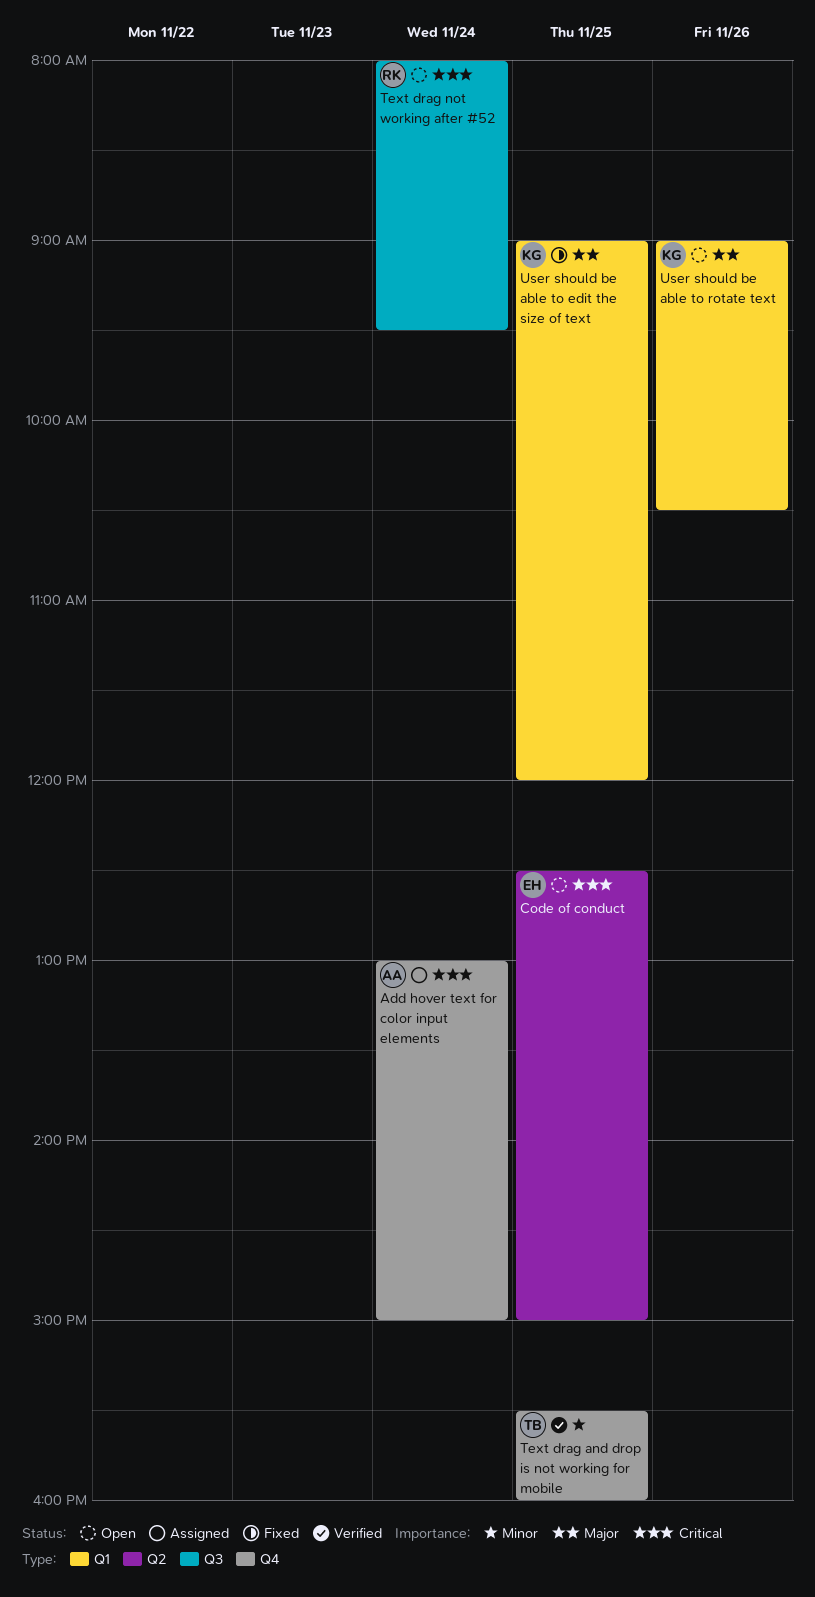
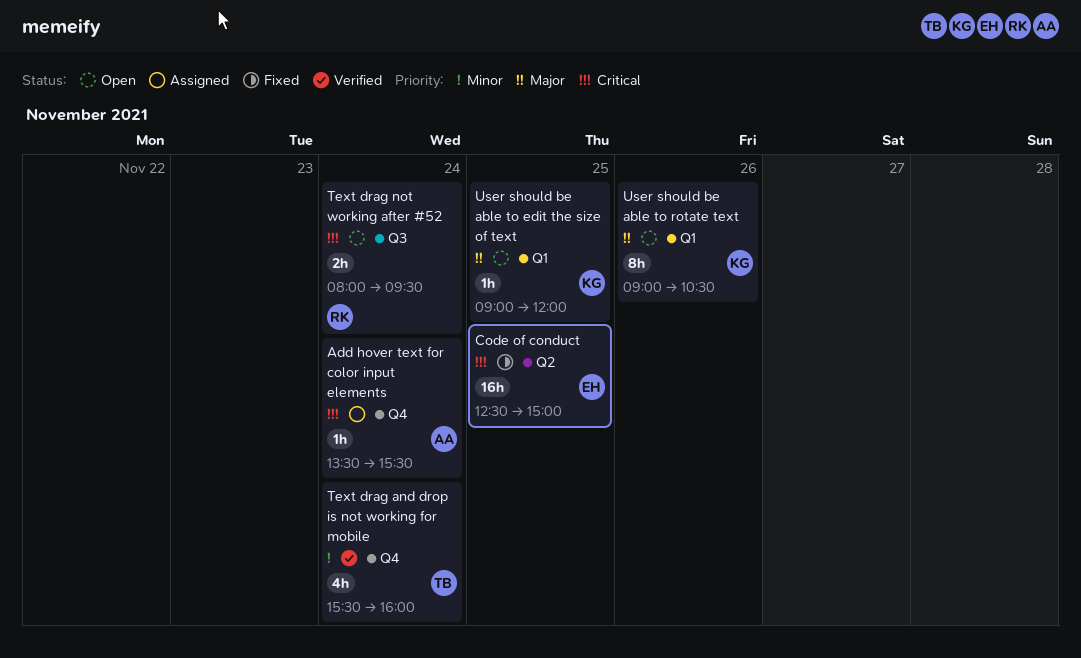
Add hover text for color input elements, begins: 13:00 -> 13:30
Add hover text for color input elements, ends: 15:00 -> 15:30
Code of conduct, status: Open -> Fixed
Text drag and drop is not working for mobile, day: Nov 25 -> Nov 24
User should be able to edit the size of text, status: Fixed -> Open

